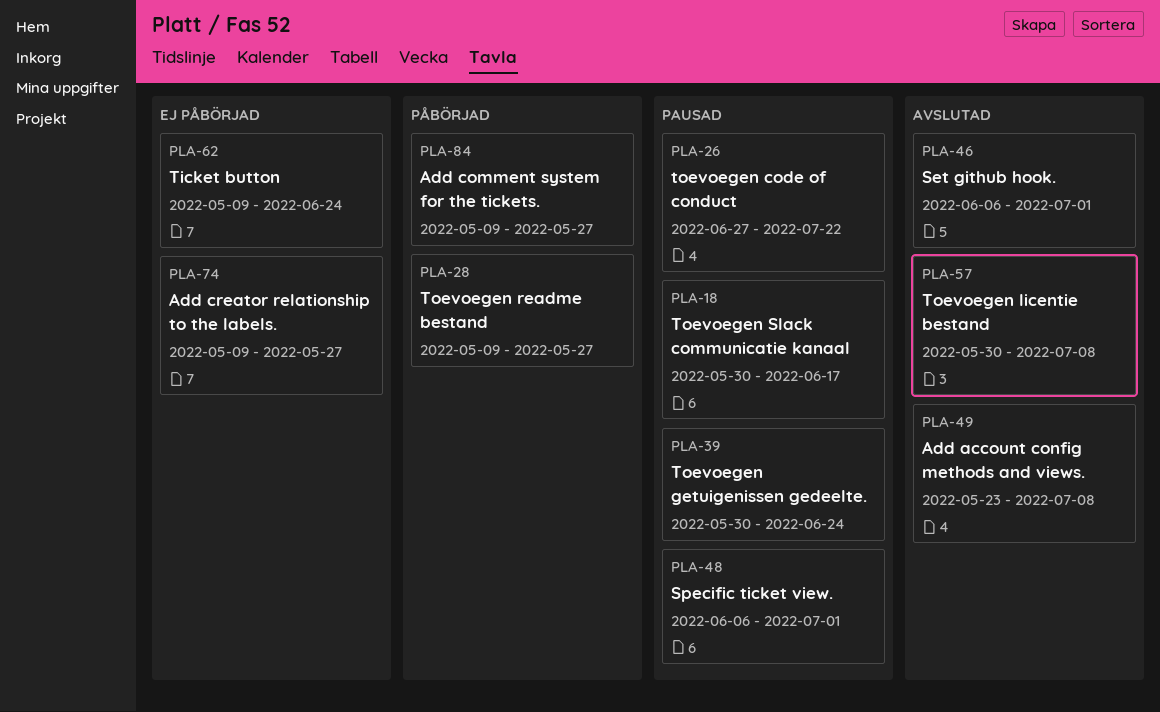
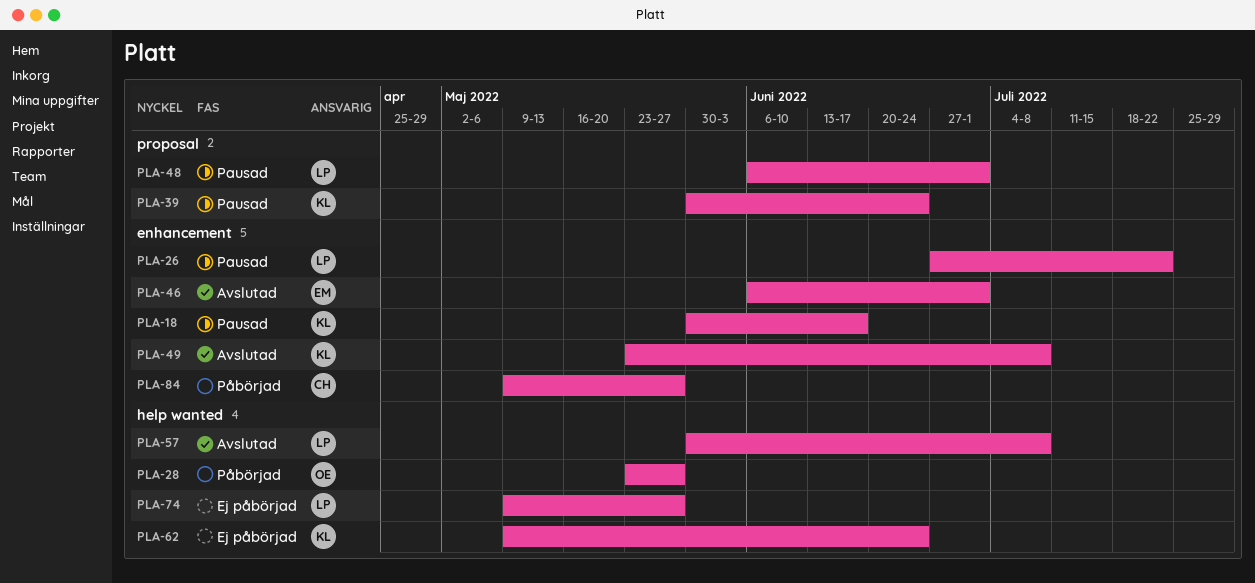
PLA-28, start: May 9 -> May 23

